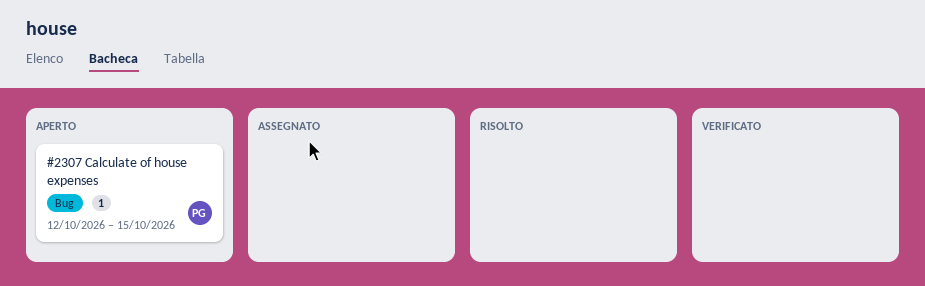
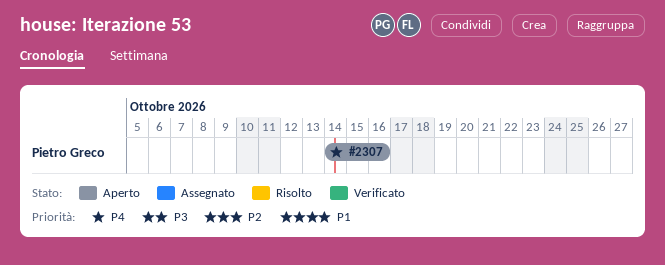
#2307, start: Oct 12 -> Oct 14
#2307, due: Oct 15 -> Oct 16

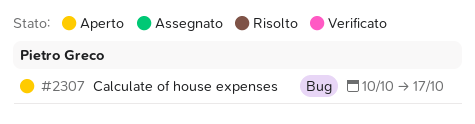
#2307, start: Oct 14 -> Oct 10
#2307, due: Oct 16 -> Oct 17

